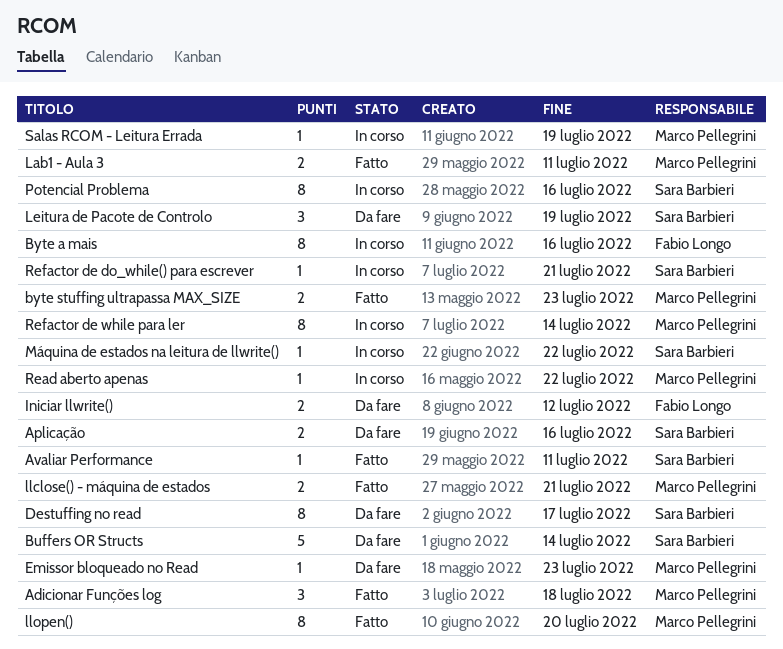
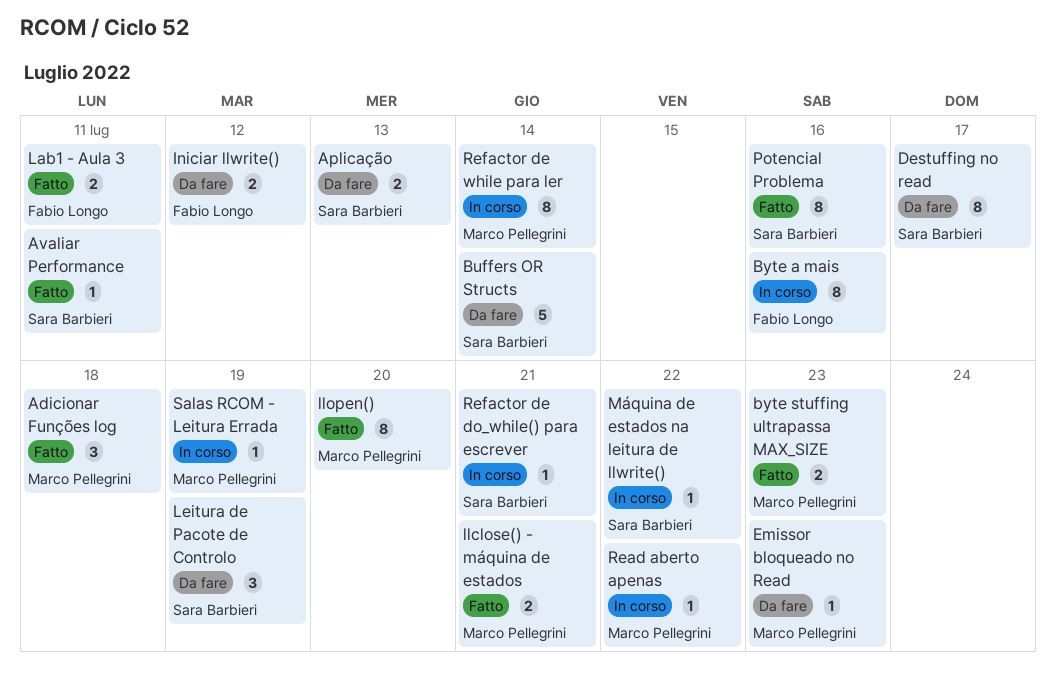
Aplicação, due: Jul 16 -> Jul 13
Lab1 - Aula 3, owner: Marco Pellegrini -> Fabio Longo
Potencial Problema, status: In corso -> Fatto

